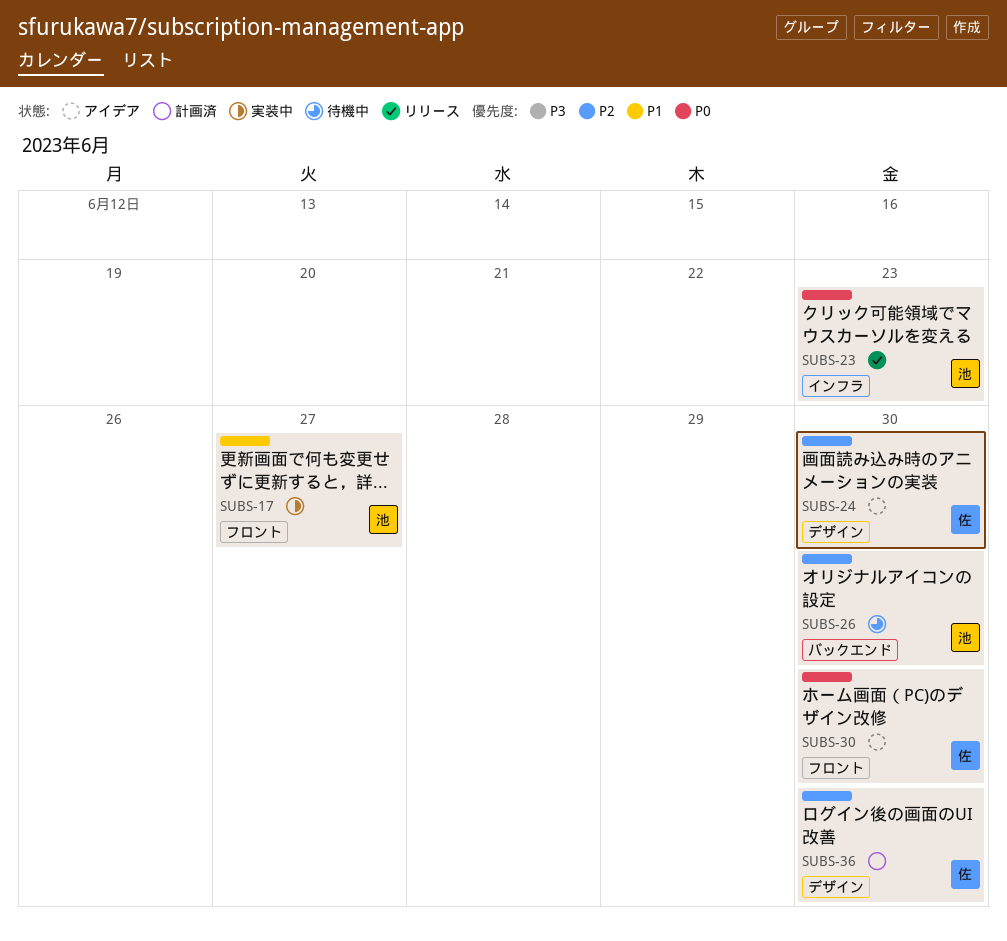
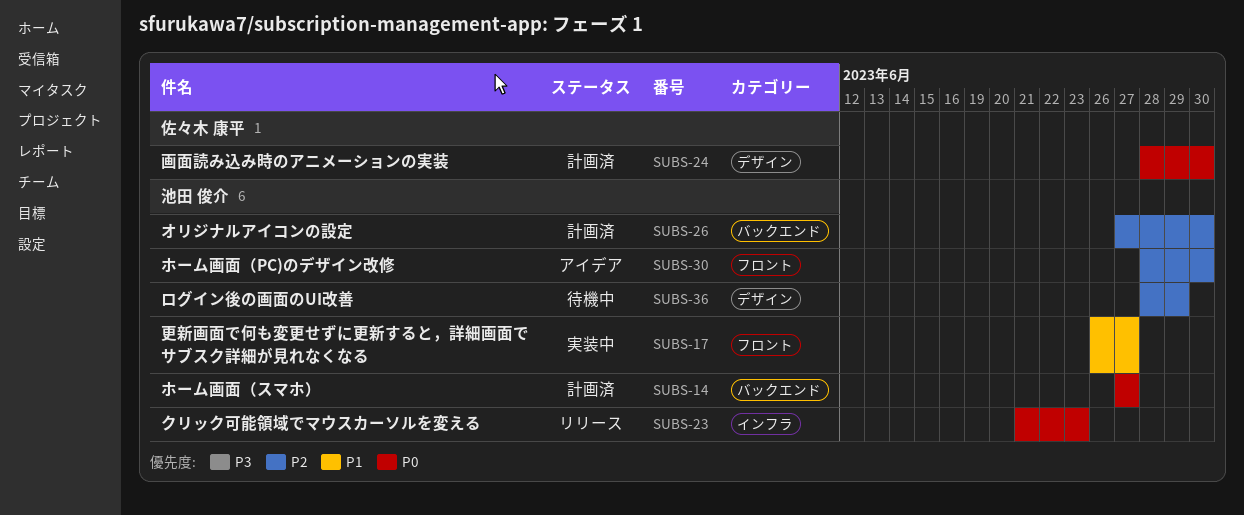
SUBS-14: none -> present
SUBS-24, status: アイデア -> 計画済
SUBS-24, priority: P2 -> P0
SUBS-26, status: 待機中 -> 計画済
SUBS-30, owner: 佐々木 康平 -> 池田 俊介
SUBS-30, priority: P0 -> P2
SUBS-36, status: 計画済 -> 待機中
SUBS-36, owner: 佐々木 康平 -> 池田 俊介
SUBS-36, due: Jun 30 -> Jun 29

